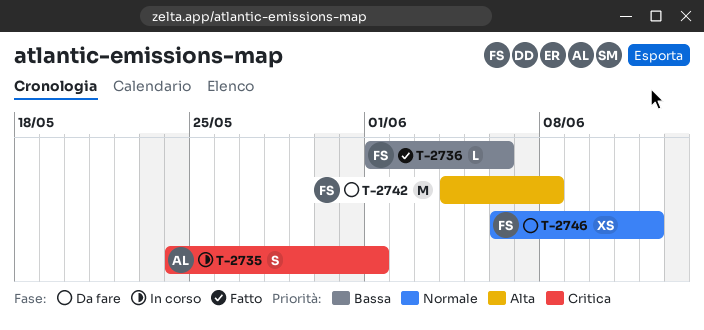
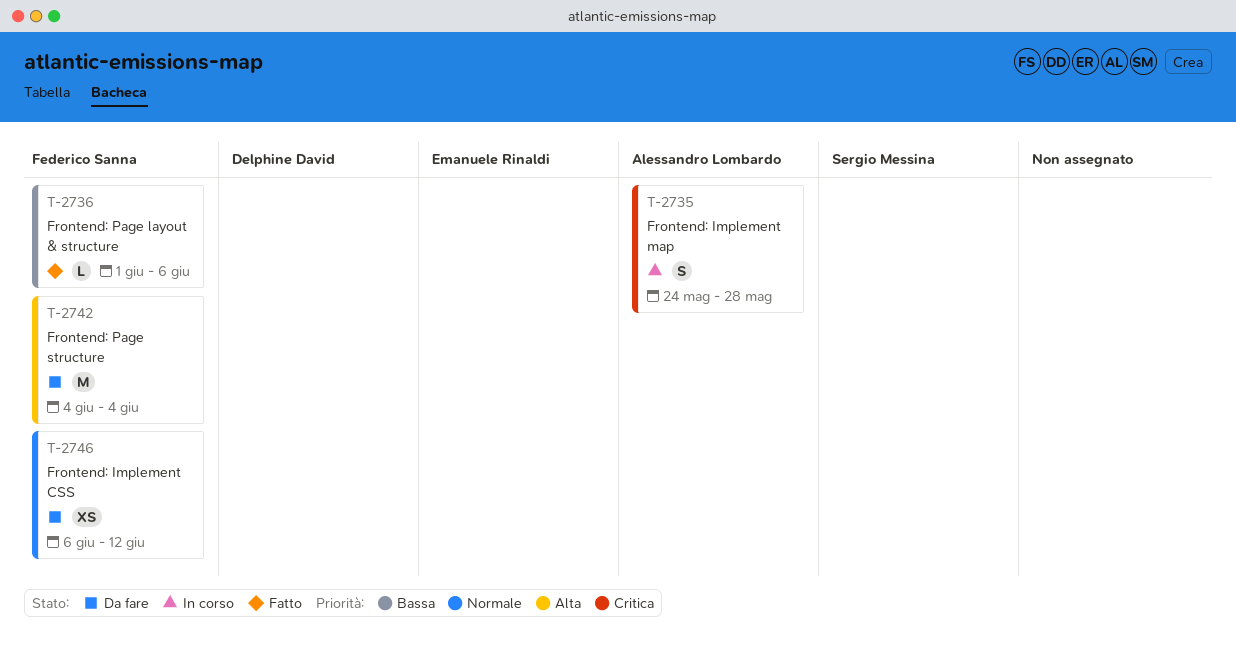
T-2735, due: Jun 1 -> May 28
T-2742, due: Jun 8 -> Jun 4

